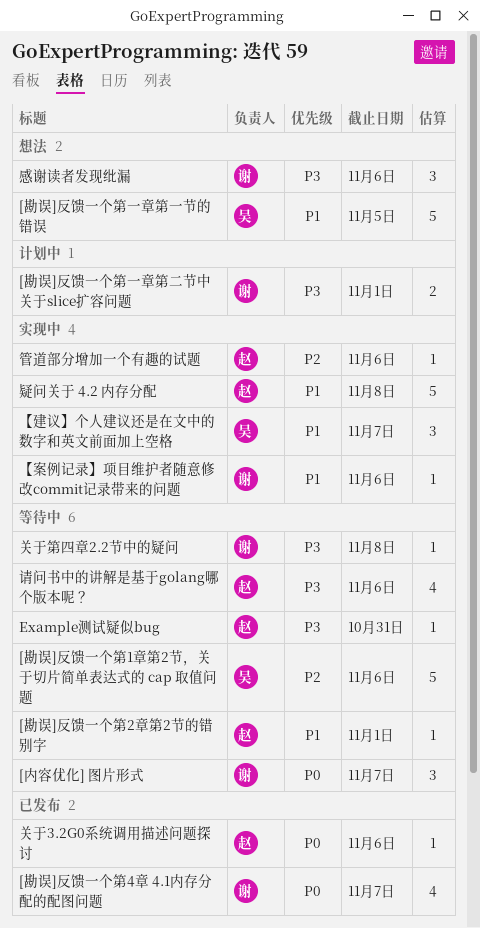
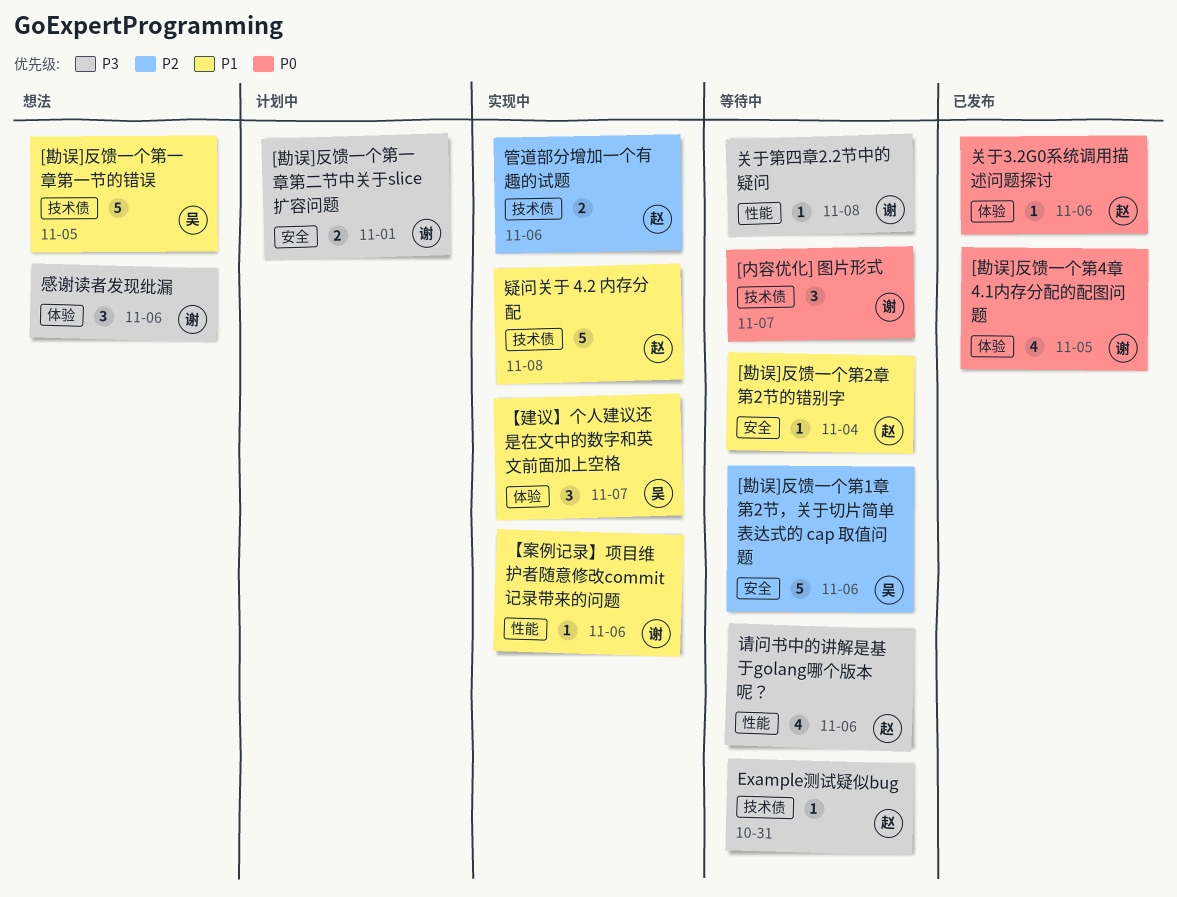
[勘误]反馈一个第2章第2节的错别字, due: Nov 1 -> Nov 4
[勘误]反馈一个第4章 4.1内存分配的配图问题, due: Nov 7 -> Nov 5
管道部分增加一个有趣的试题, estimate: 1 -> 2

